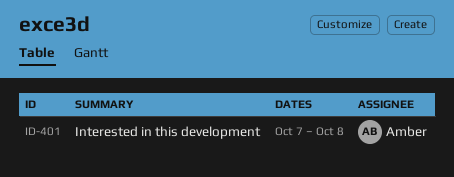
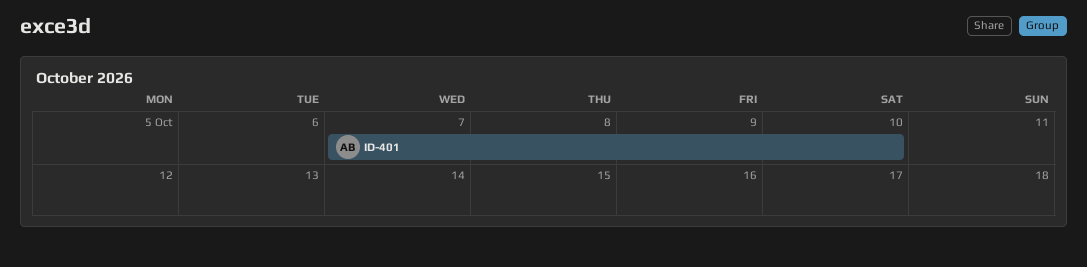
ID-401, due: Oct 8 -> Oct 10

